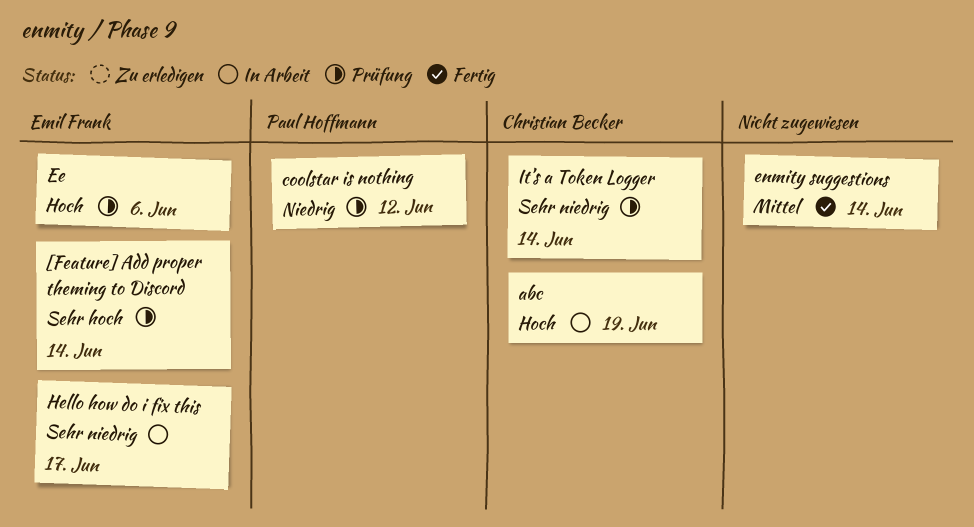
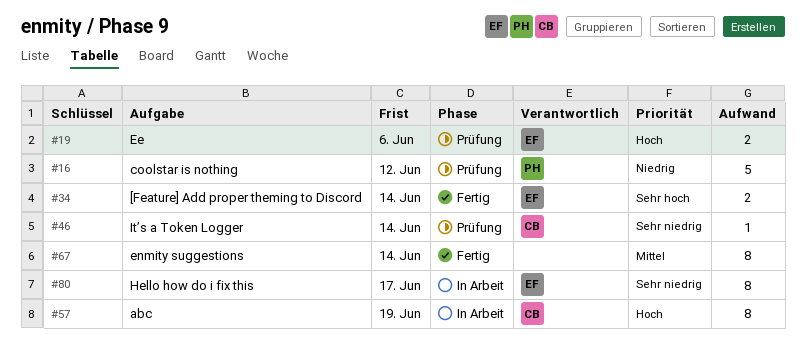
[Feature] Add proper theming to Discord, status: Prüfung -> Fertig

